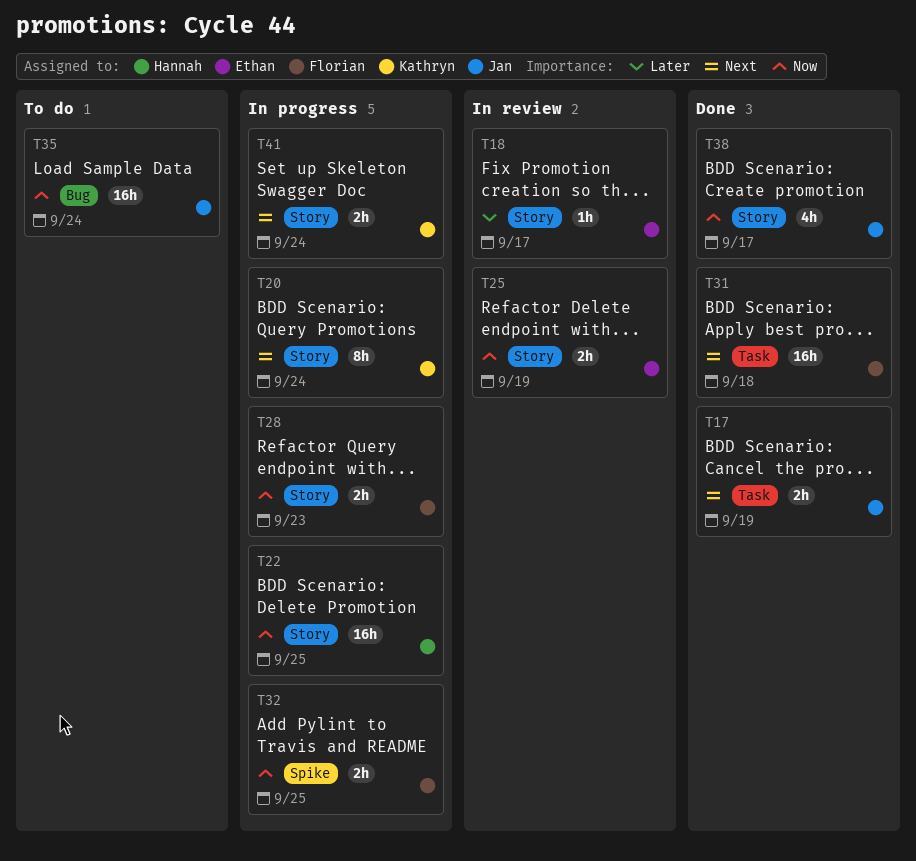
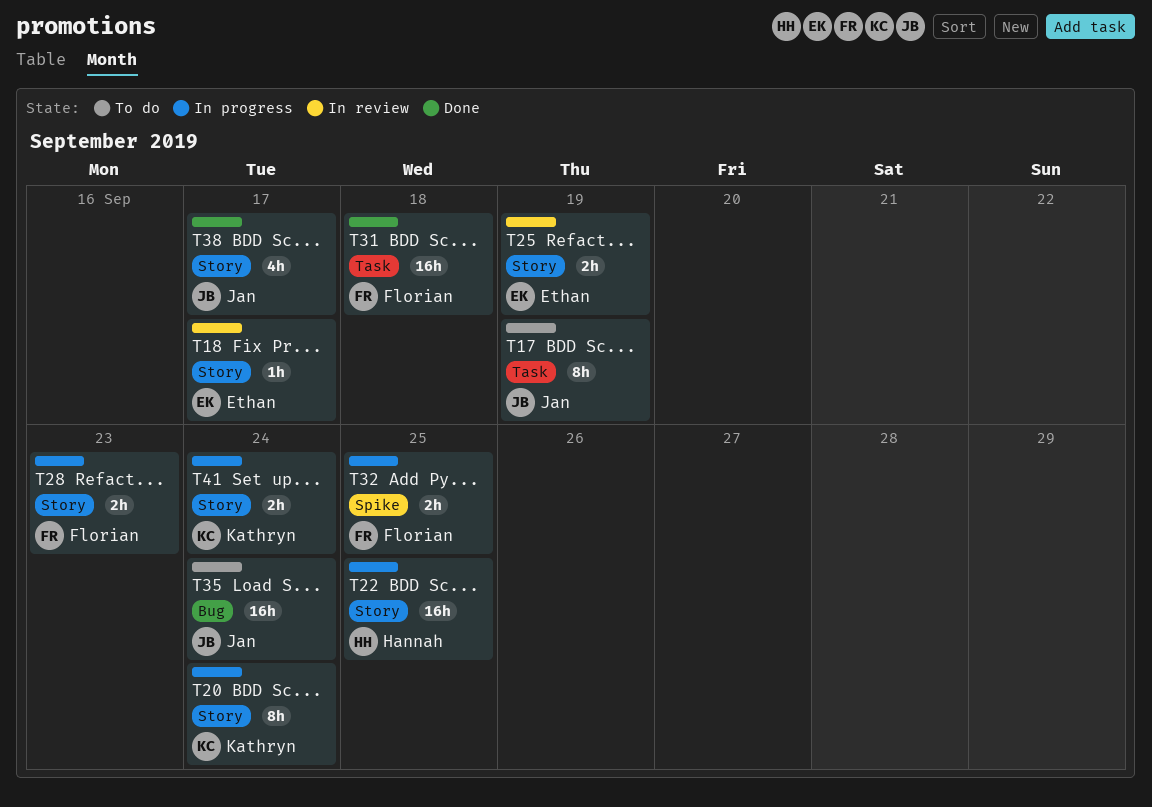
T17, status: Done -> To do
T17, estimate: 2h -> 8h

